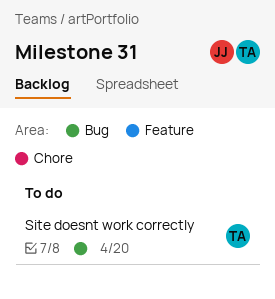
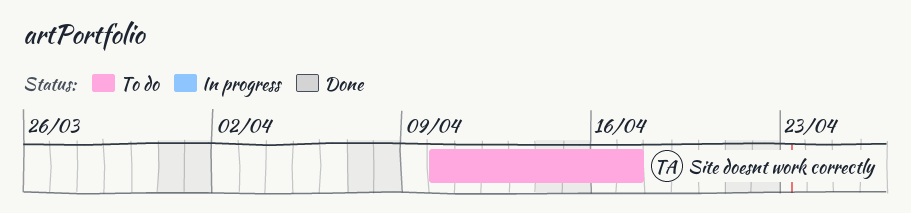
Site doesnt work correctly, due: Apr 20 -> Apr 17

